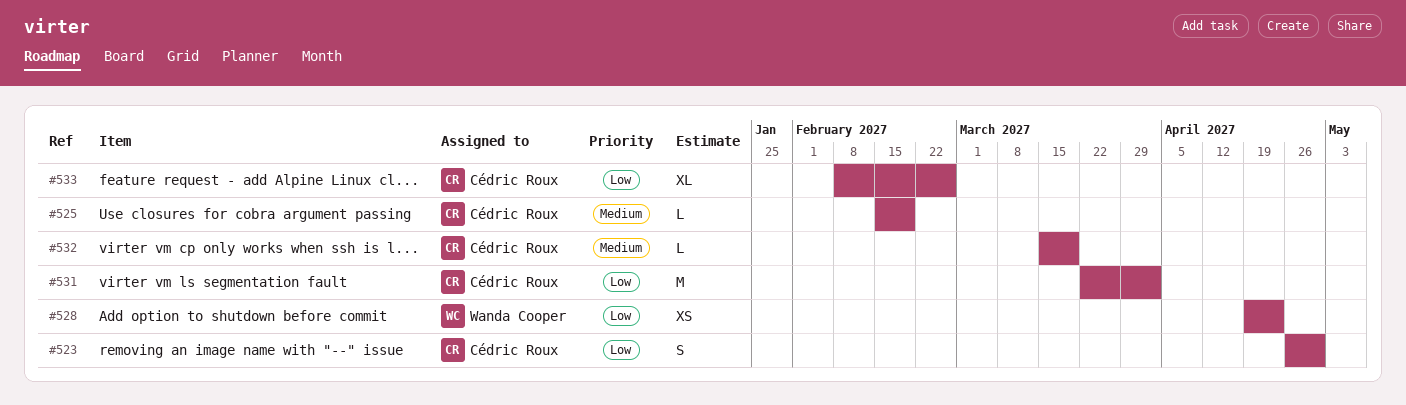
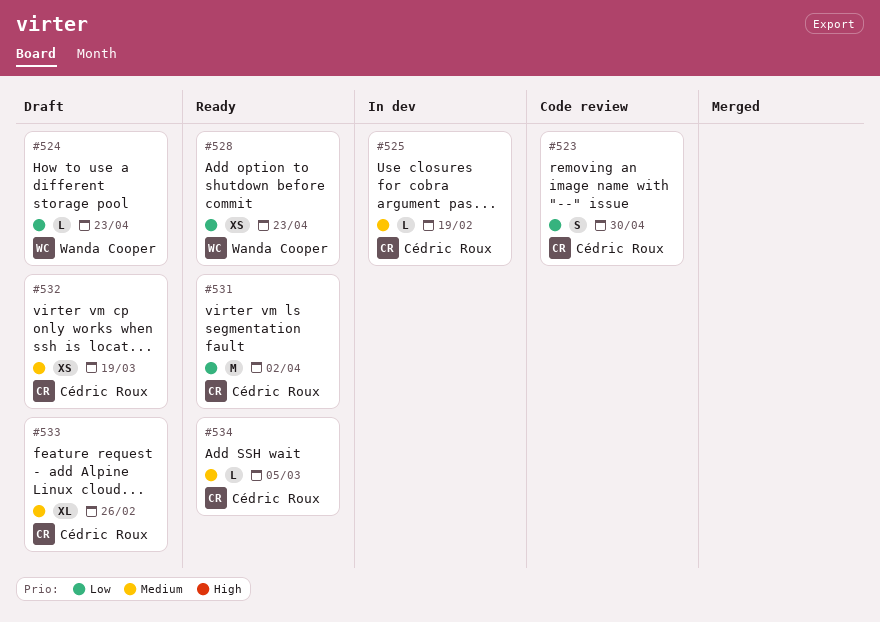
#524: none -> present
#532, estimate: L -> XS
#533, priority: Low -> Medium
#534: none -> present

